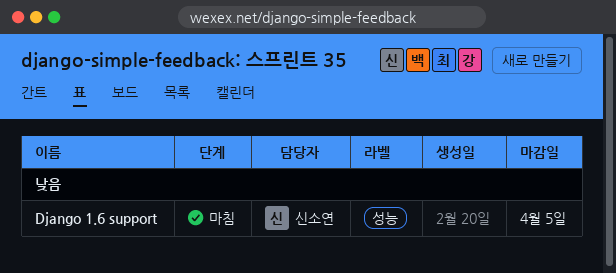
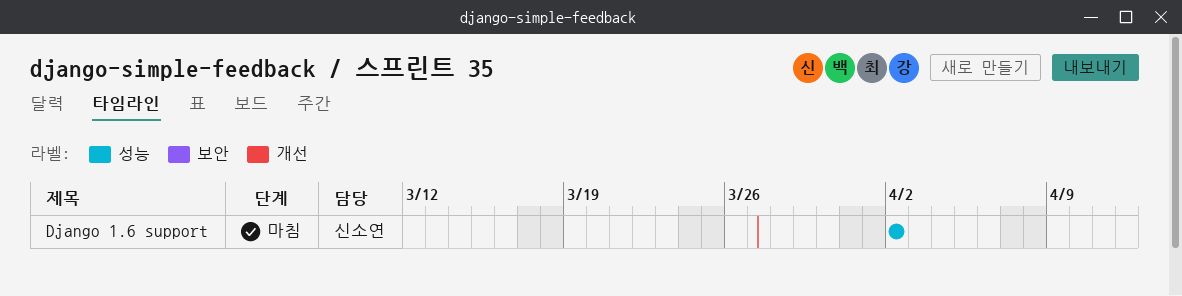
Django 1.6 support, due: Apr 5 -> Apr 2

